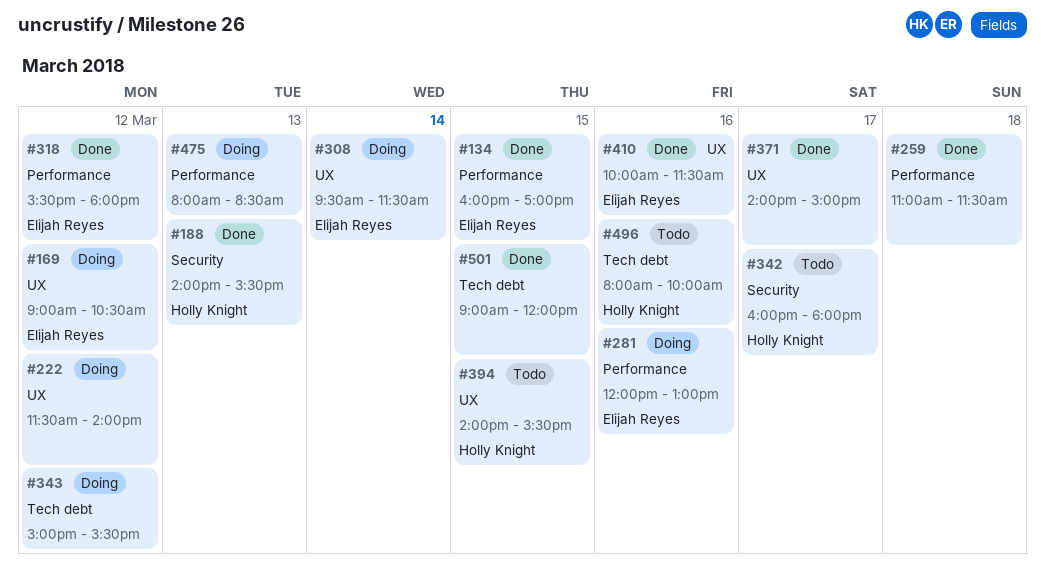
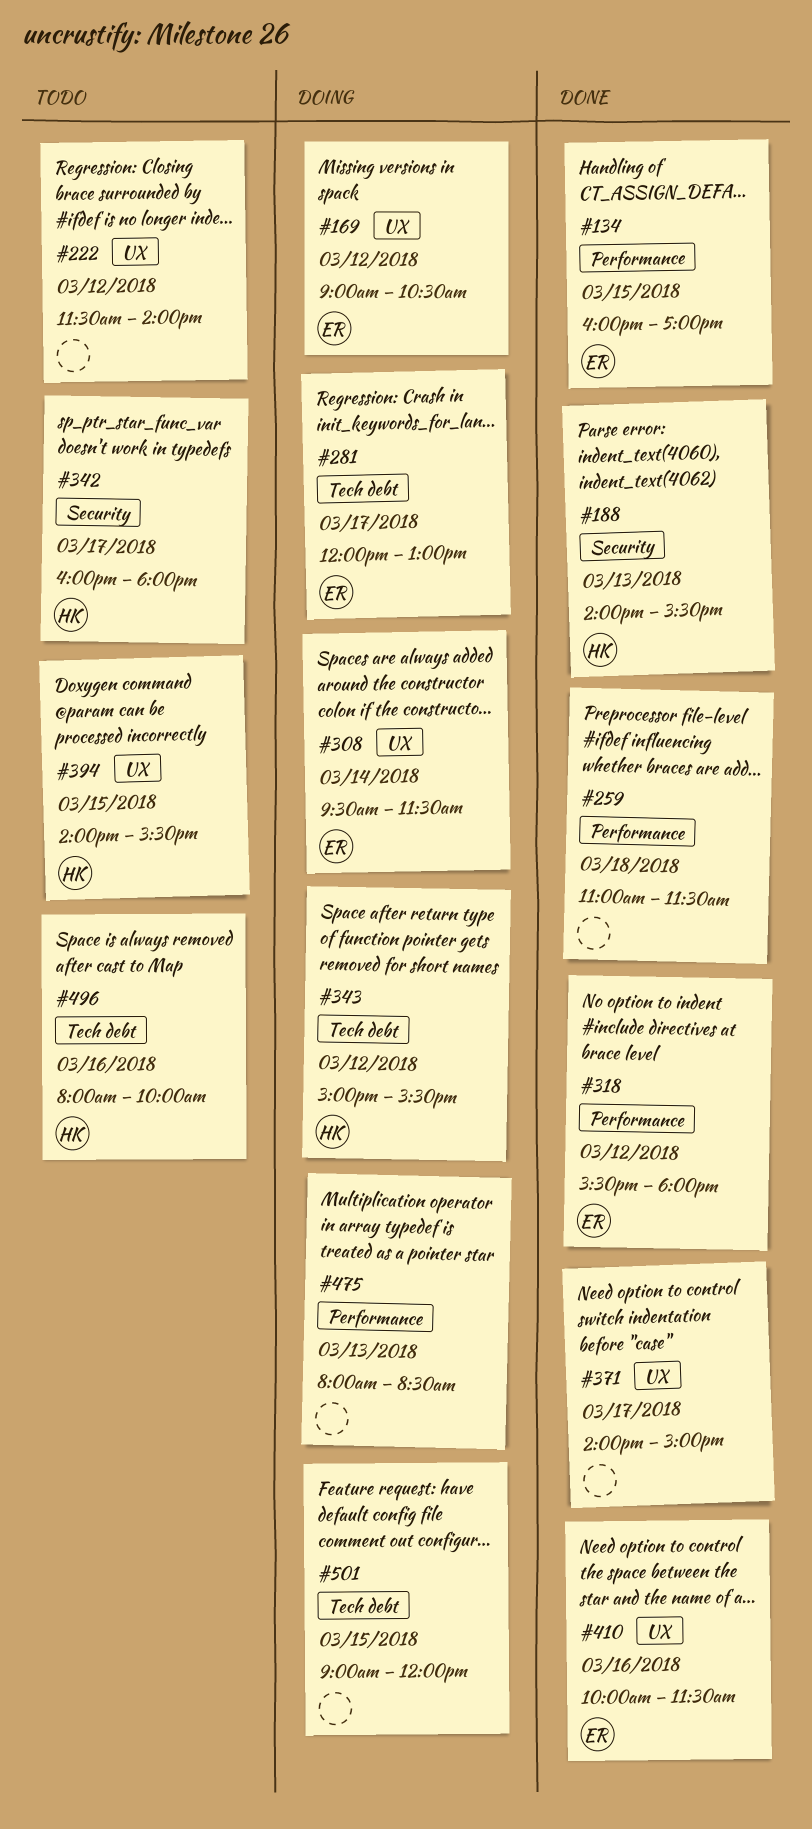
#222, status: Doing -> Todo
#281, label: Performance -> Tech debt
#281, day: Mar 16 -> Mar 17
#343, owner: none -> Holly Knight
#501, status: Done -> Doing

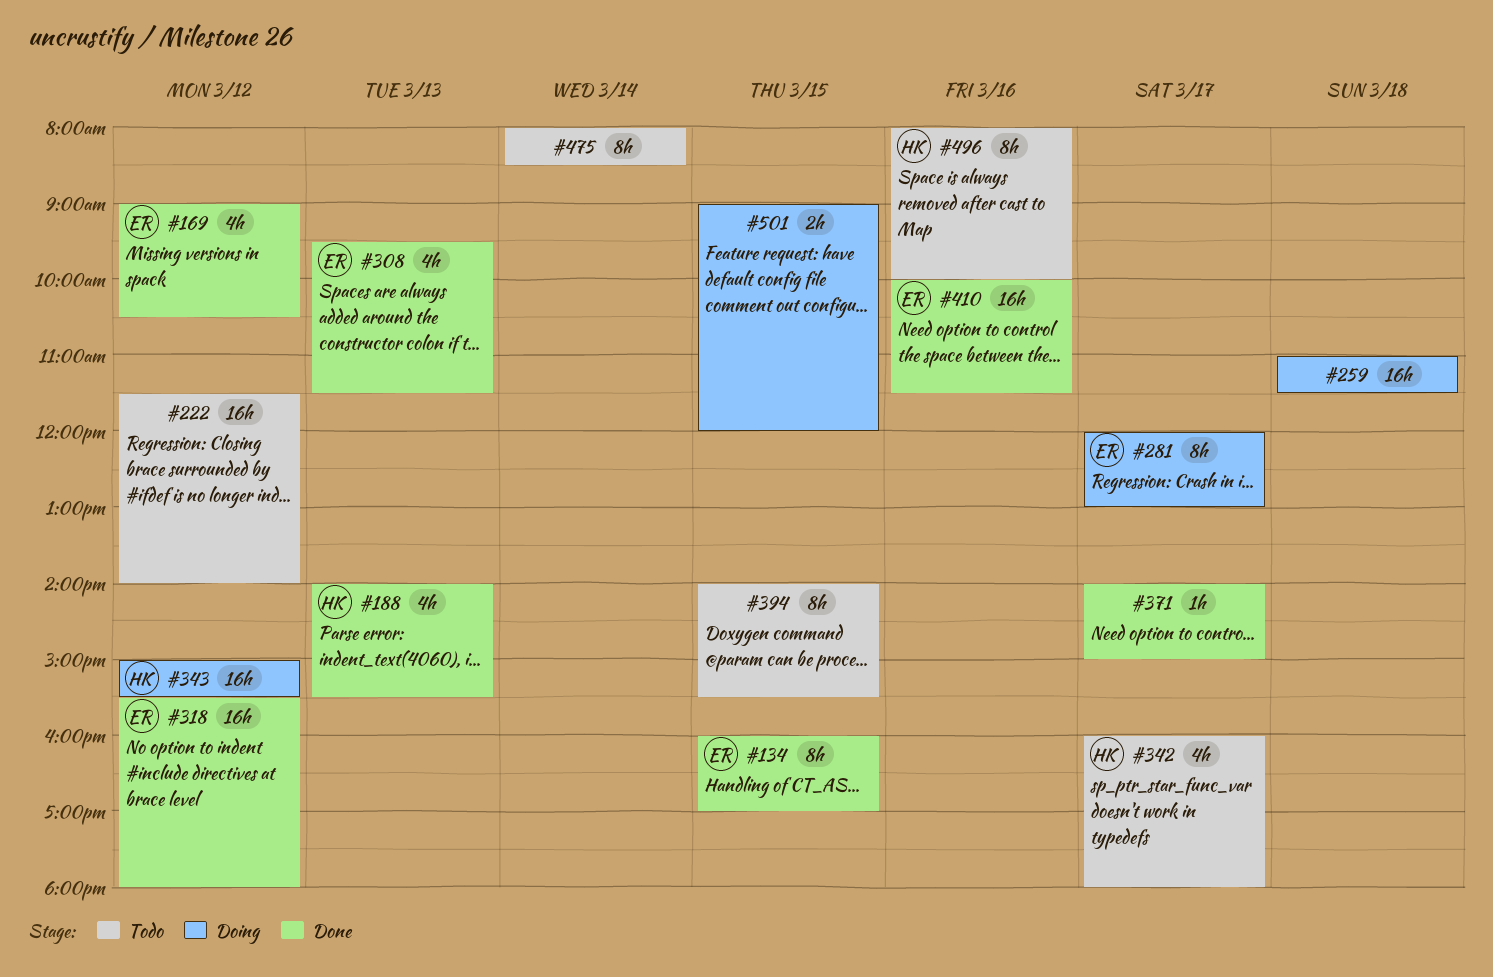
#169, status: Doing -> Done
#259, status: Done -> Doing
#308, status: Doing -> Done
#308, day: Mar 14 -> Mar 13
#394, owner: HK -> none
#475, status: Doing -> Todo
#475, day: Mar 13 -> Mar 14

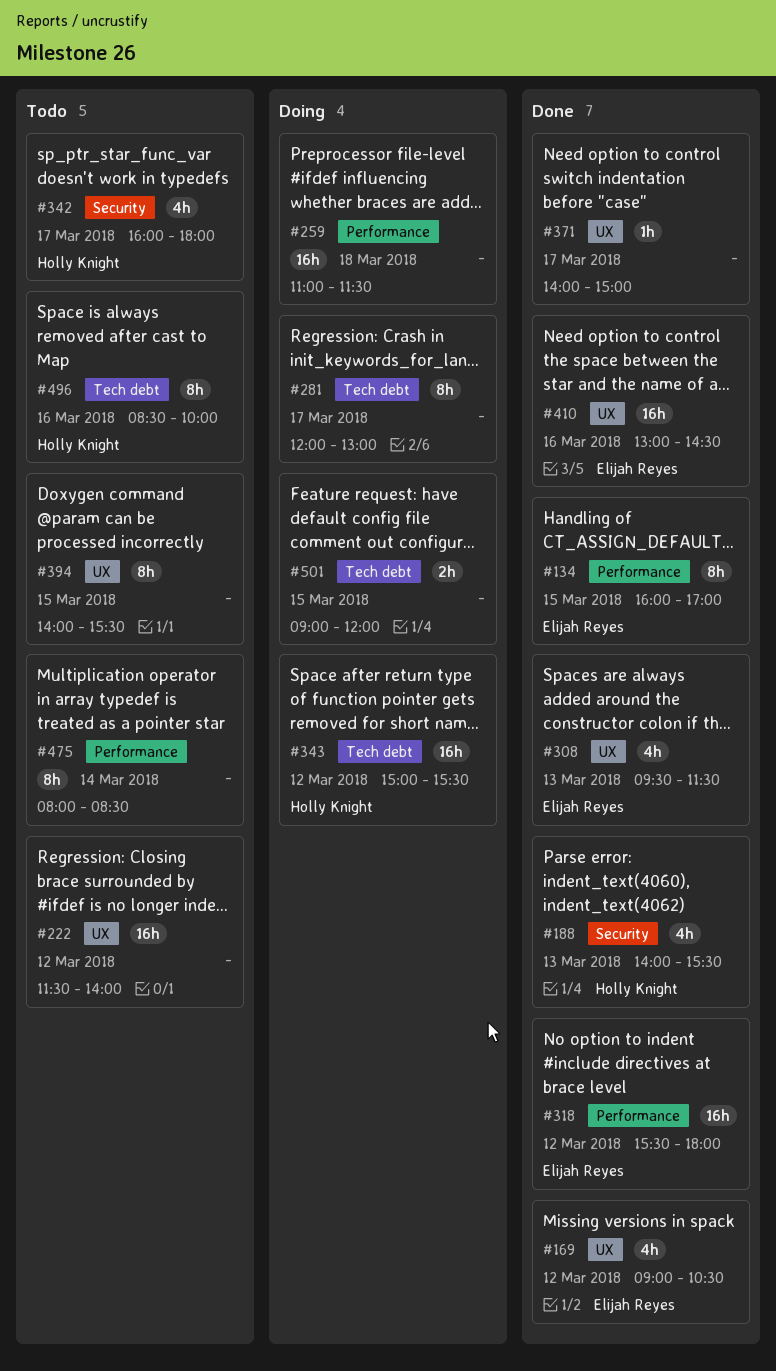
#281, owner: Elijah Reyes -> none
#410, begins: 10:00 -> 13:00
#410, ends: 11:30 -> 14:30
#496, begins: 08:00 -> 08:30

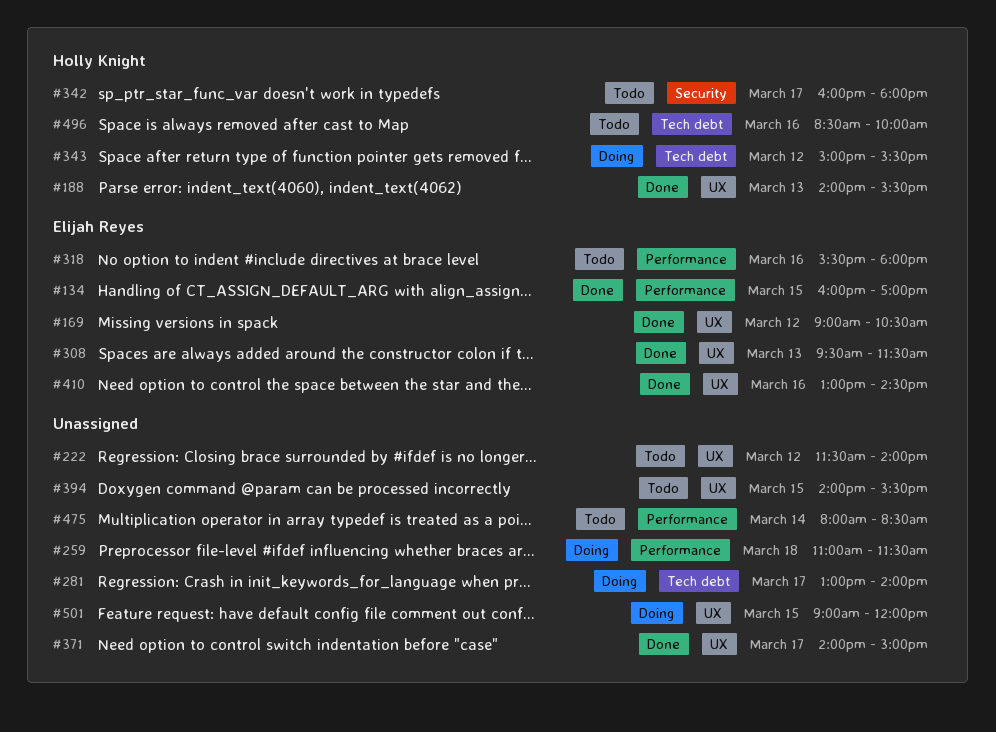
#188, label: Security -> UX
#281, begins: 12:00 -> 13:00
#281, ends: 13:00 -> 14:00
#318, status: Done -> Todo
#318, day: Mar 12 -> Mar 16
#501, label: Tech debt -> UX

